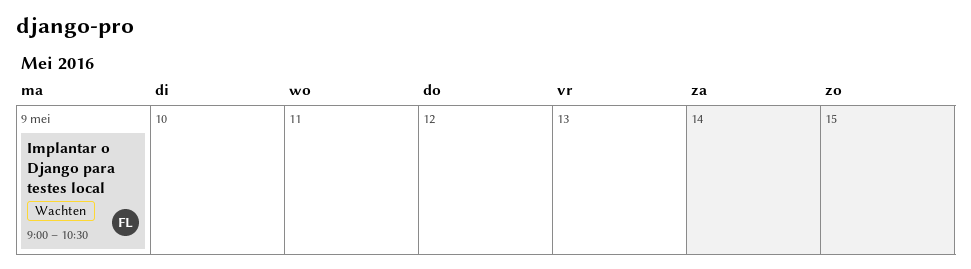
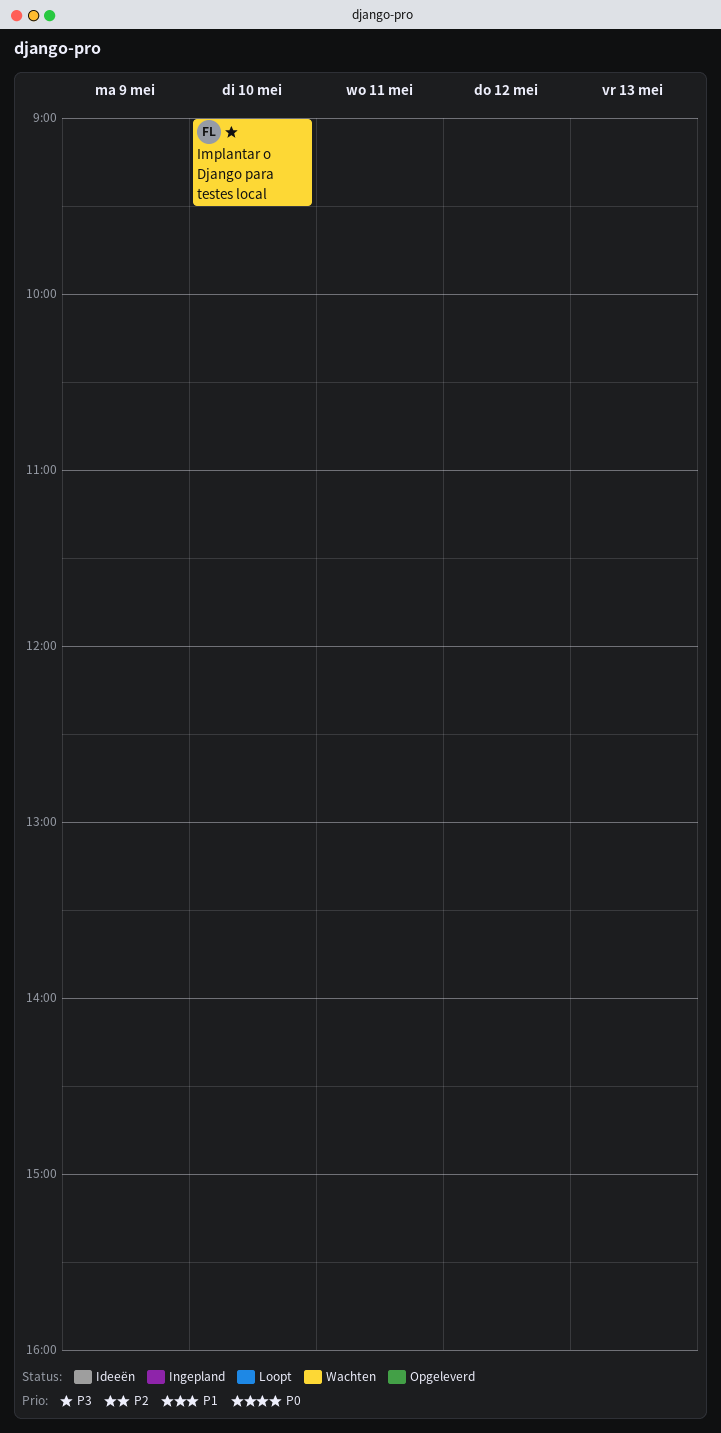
Implantar o Django para testes local, day: May 9 -> May 10
Implantar o Django para testes local, ends: 10:30 -> 09:30

